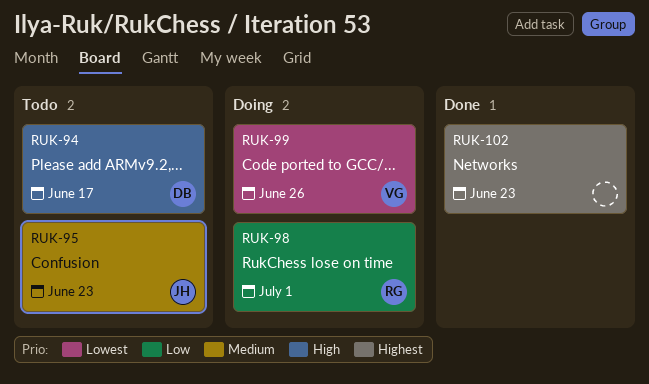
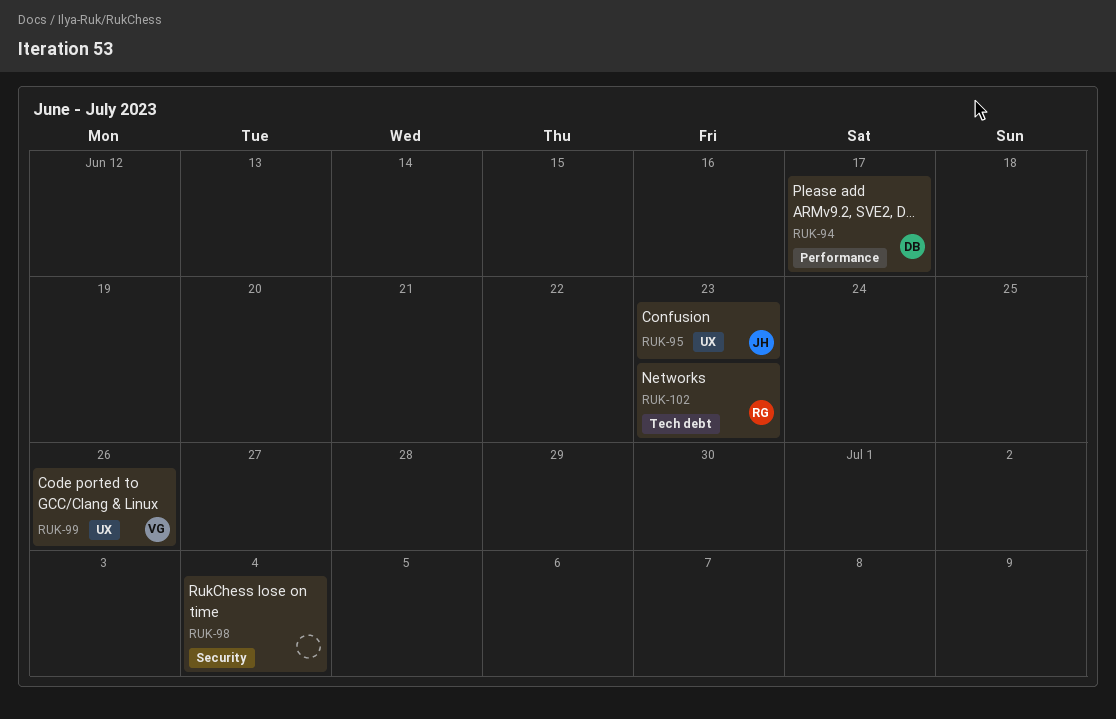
RUK-98, owner: RG -> none
RUK-98, due: Jul 1 -> Jul 4
RUK-102, owner: none -> RG

